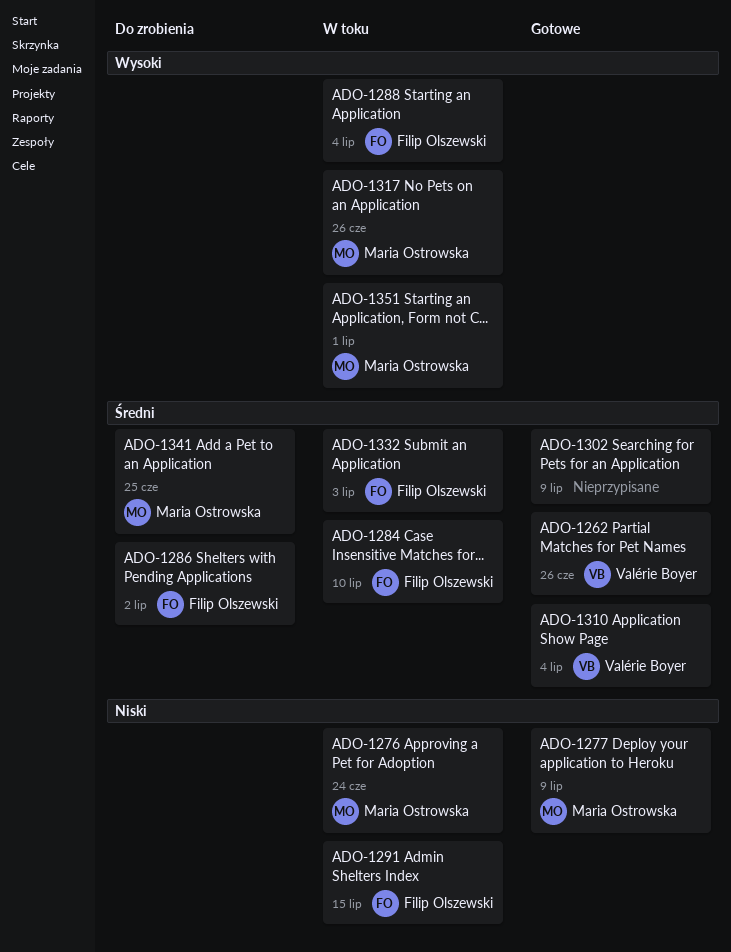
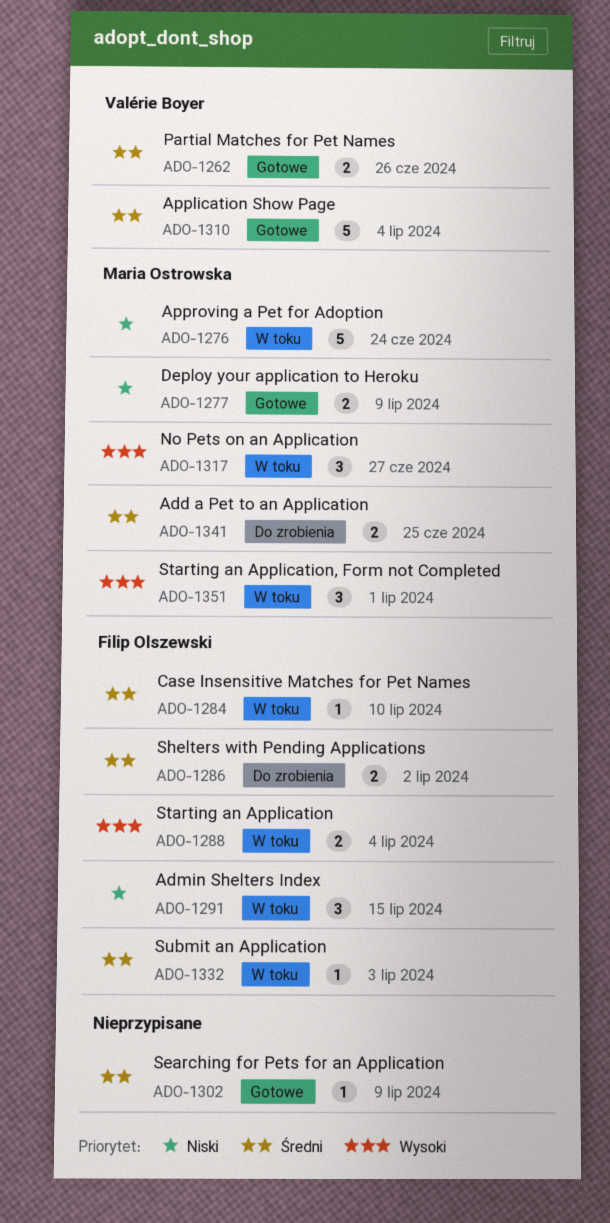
ADO-1317, due: Jun 26 -> Jun 27

